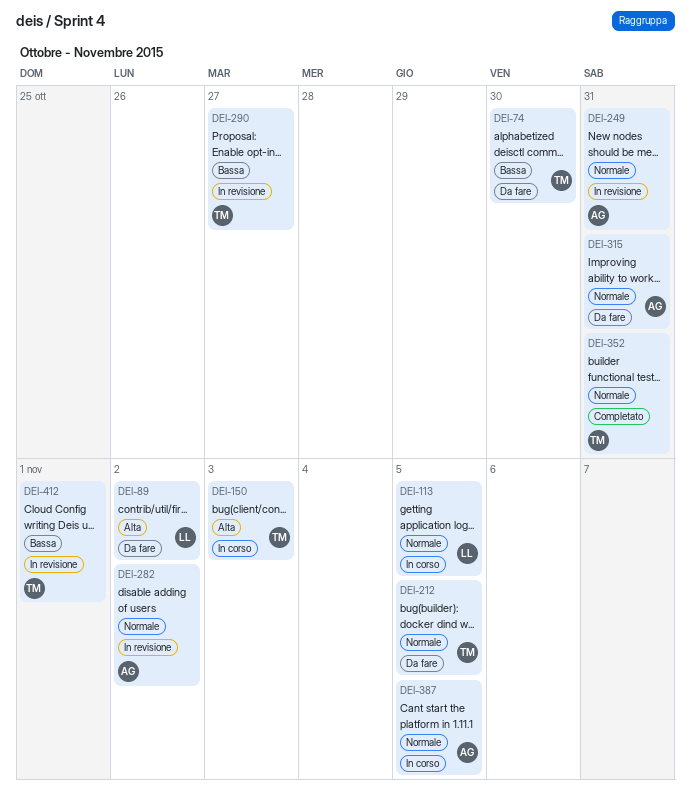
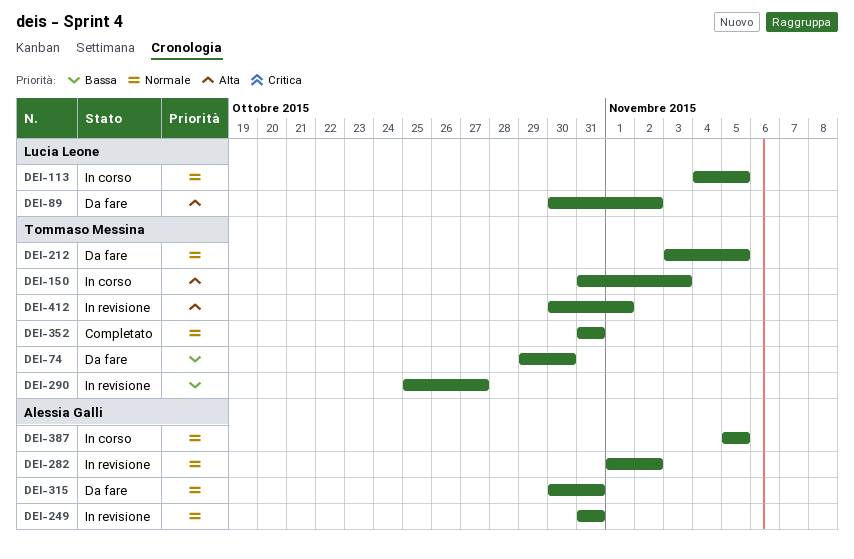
DEI-412, priority: Bassa -> Alta

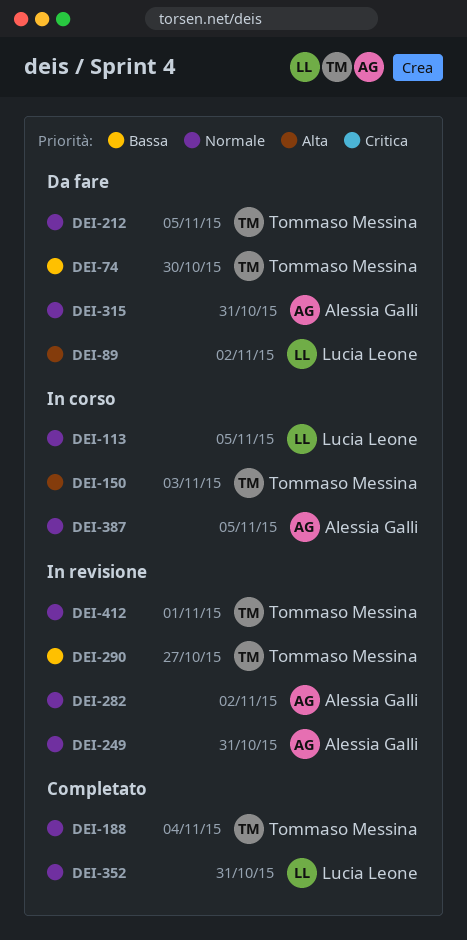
DEI-188: none -> present
DEI-352, owner: Tommaso Messina -> Lucia Leone
DEI-412, priority: Alta -> Normale

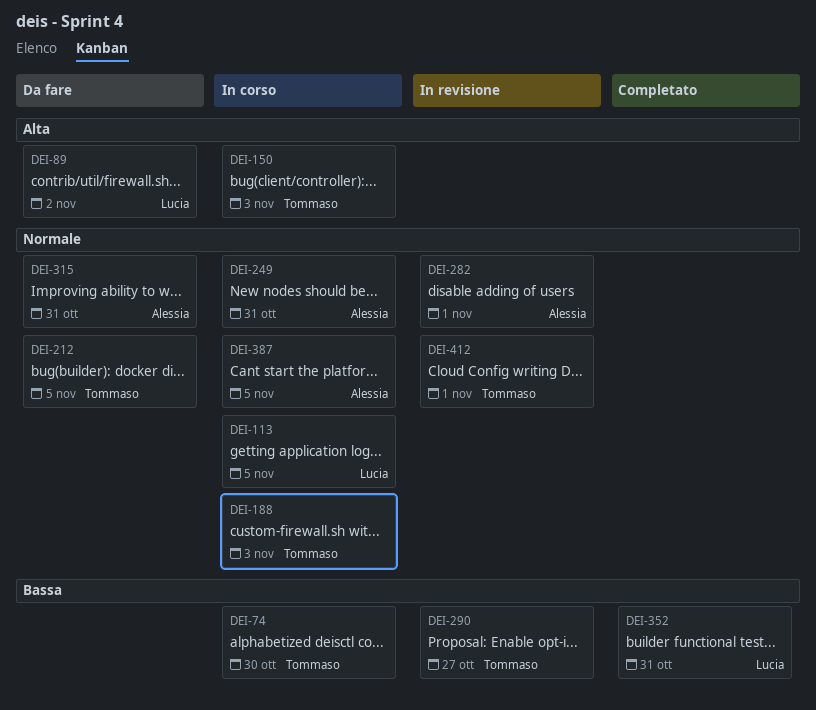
DEI-74, status: Da fare -> In corso
DEI-188, status: Completato -> In corso
DEI-188, due: Nov 4 -> Nov 3
DEI-249, status: In revisione -> In corso
DEI-282, due: Nov 2 -> Nov 1
DEI-352, priority: Normale -> Bassa

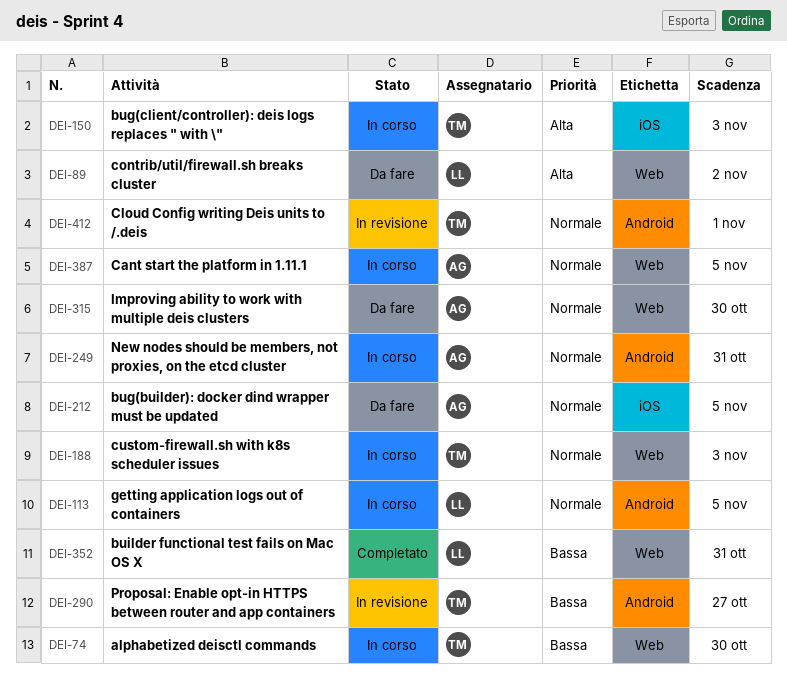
DEI-212, owner: Tommaso -> Alessia
DEI-282: present -> none
DEI-315, due: Oct 31 -> Oct 30

